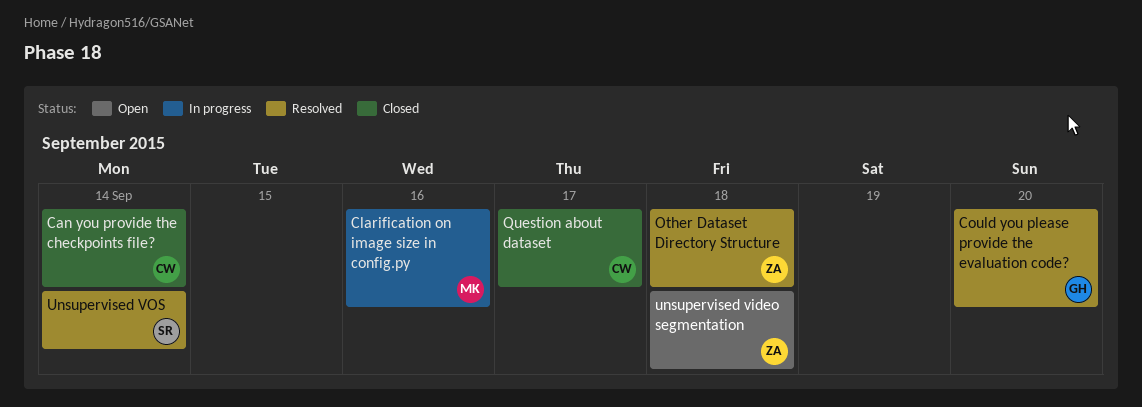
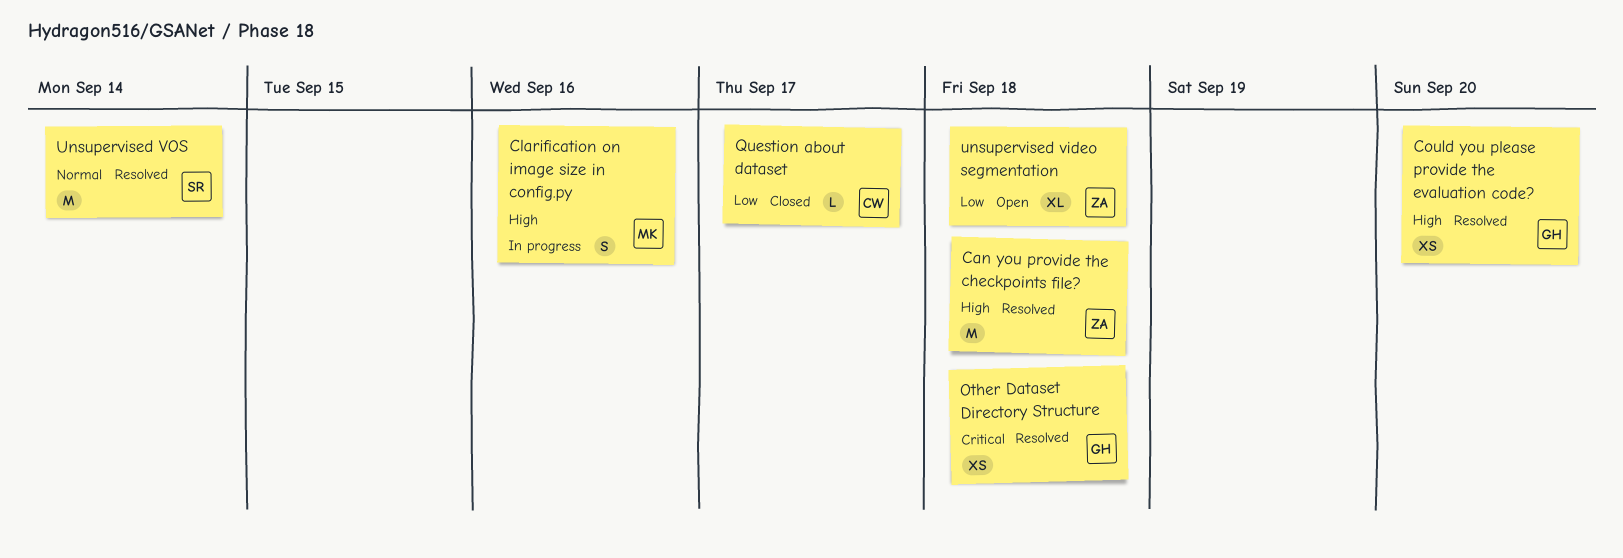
Can you provide the checkpoints file?, status: Closed -> Resolved
Can you provide the checkpoints file?, owner: CW -> ZA
Can you provide the checkpoints file?, due: Sep 14 -> Sep 18
Other Dataset Directory Structure, owner: ZA -> GH

